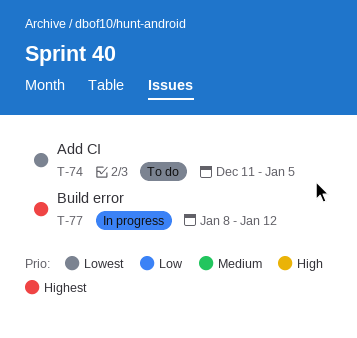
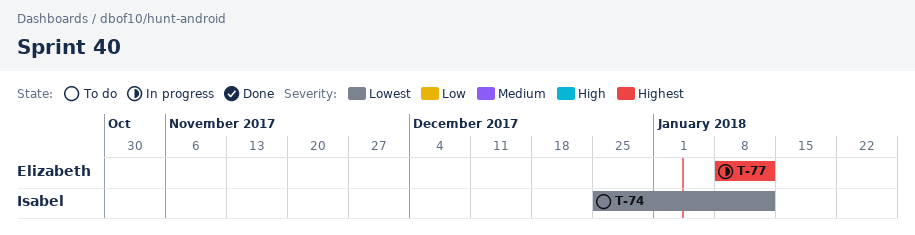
T-74, start: Dec 11 -> Dec 25
T-74, due: Jan 5 -> Jan 12

